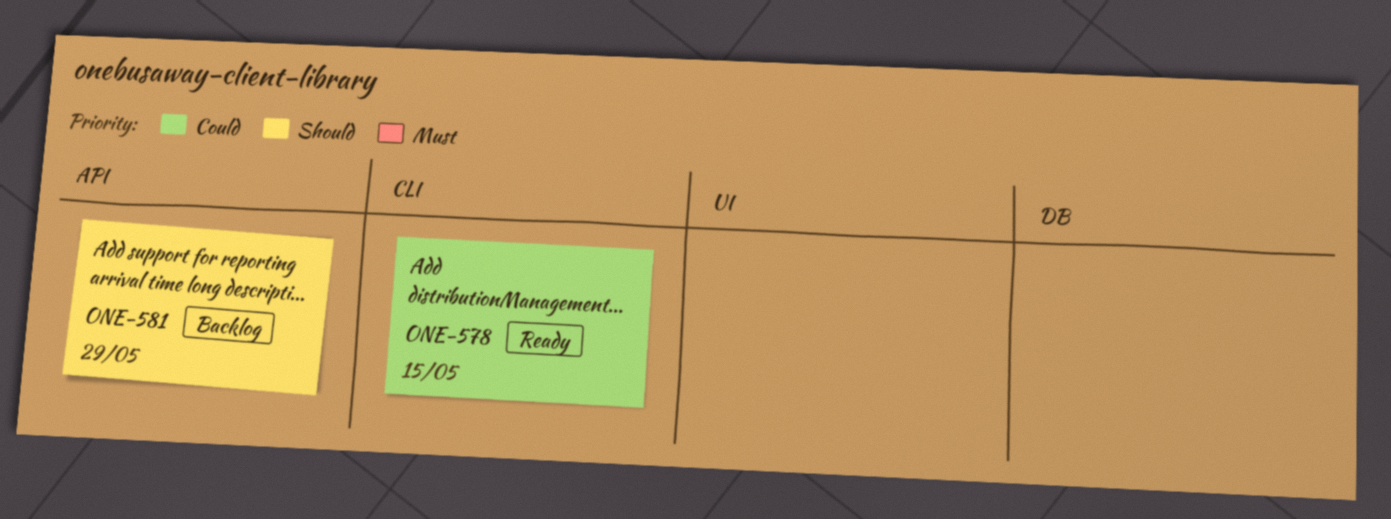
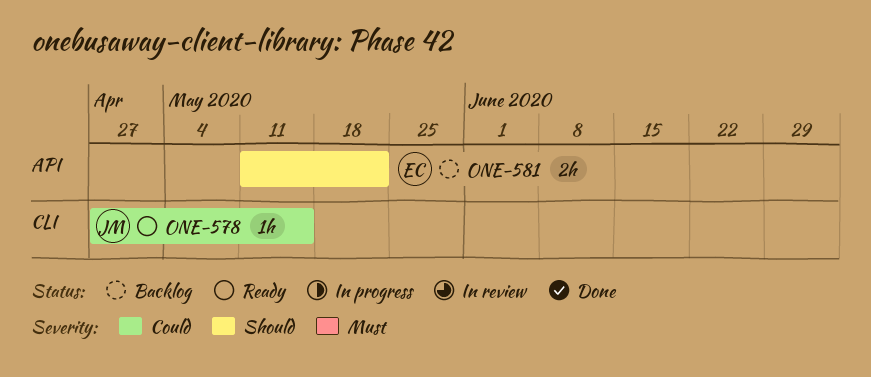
ONE-581, due: May 29 -> May 22

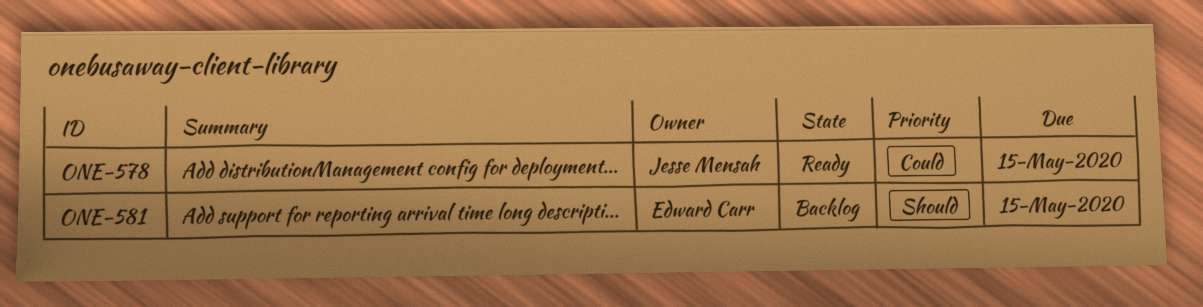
ONE-581, due: May 22 -> May 15

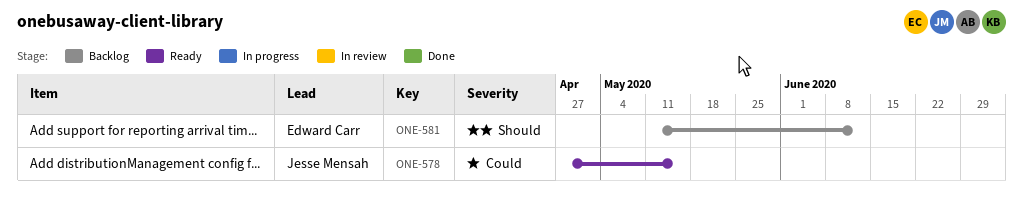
ONE-581, due: May 15 -> Jun 12

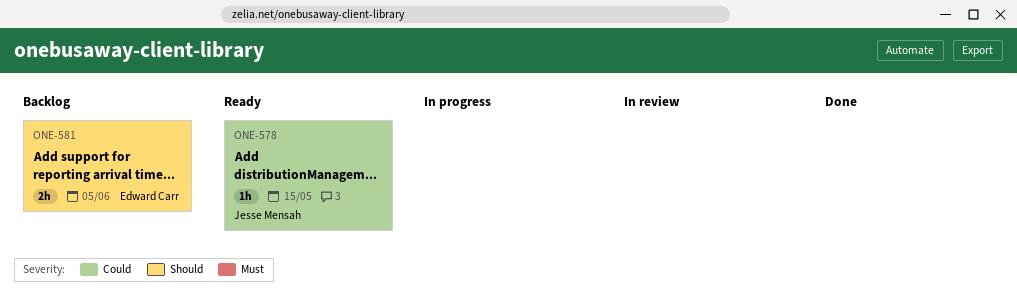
ONE-581, due: Jun 12 -> Jun 5

